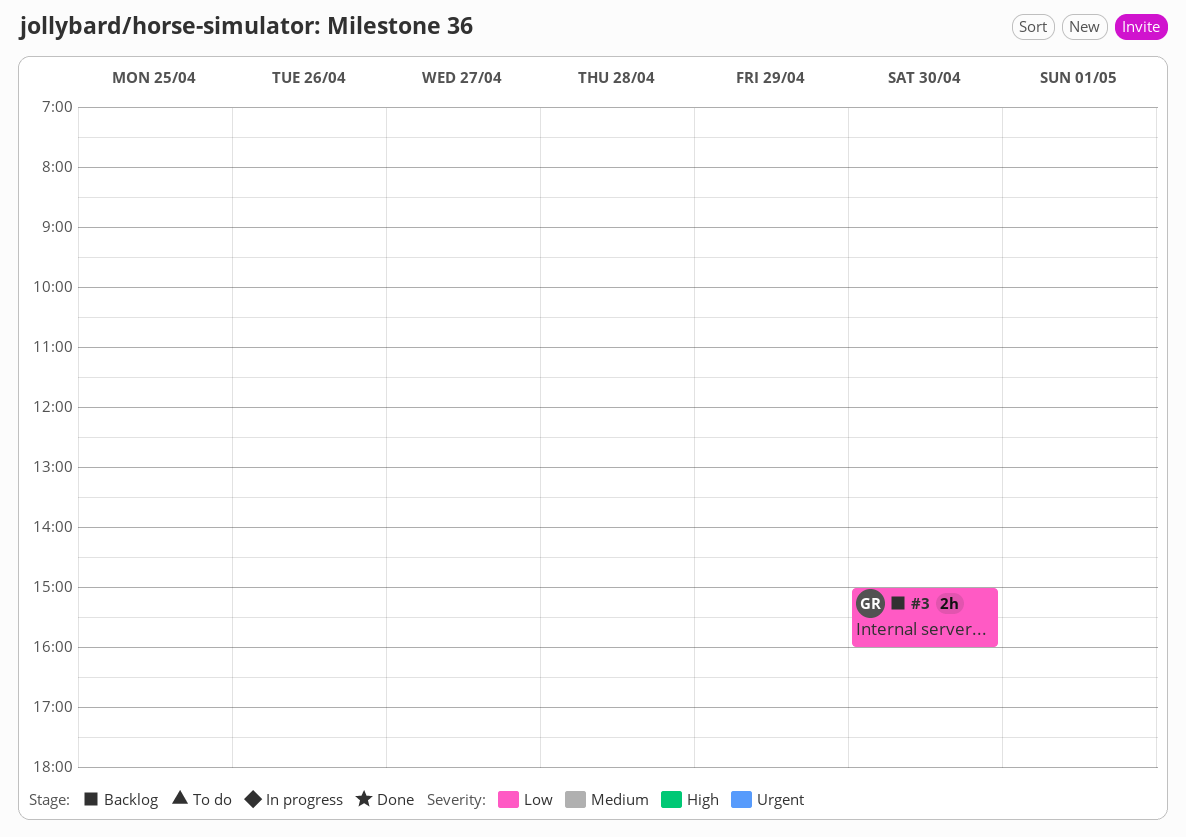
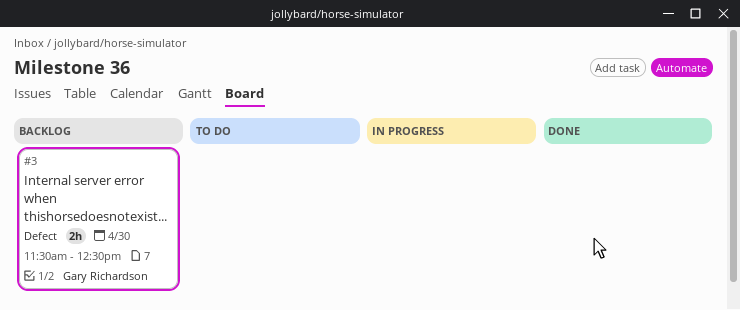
#3, begins: 15:00 -> 11:30
#3, ends: 16:00 -> 12:30

